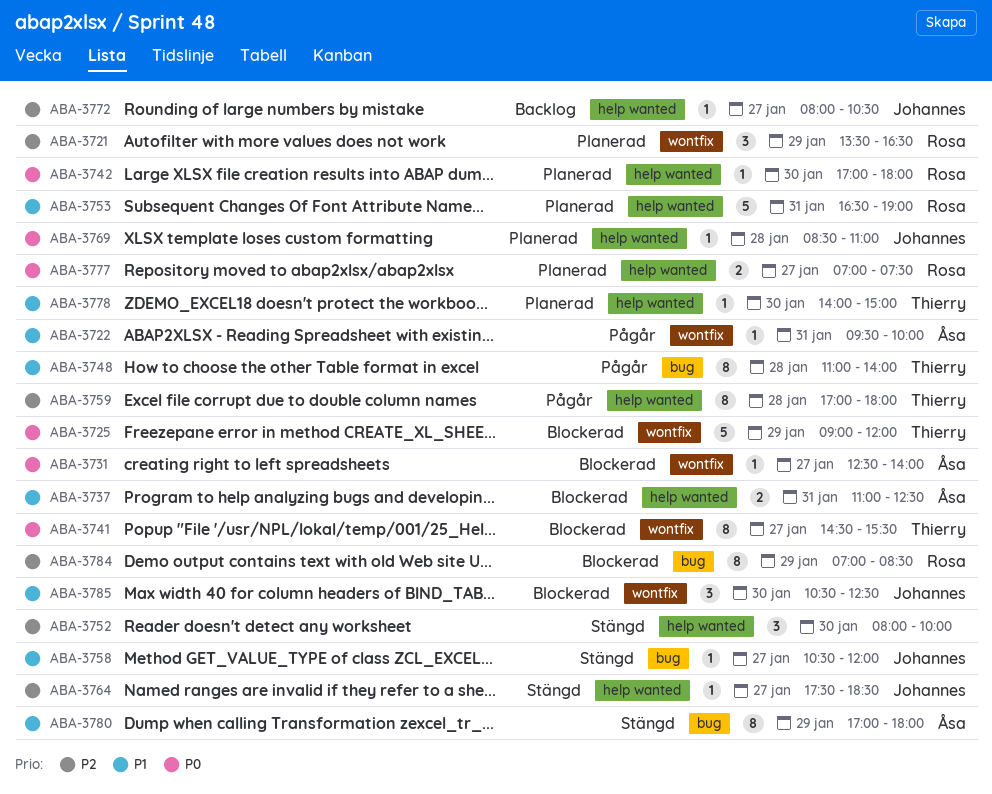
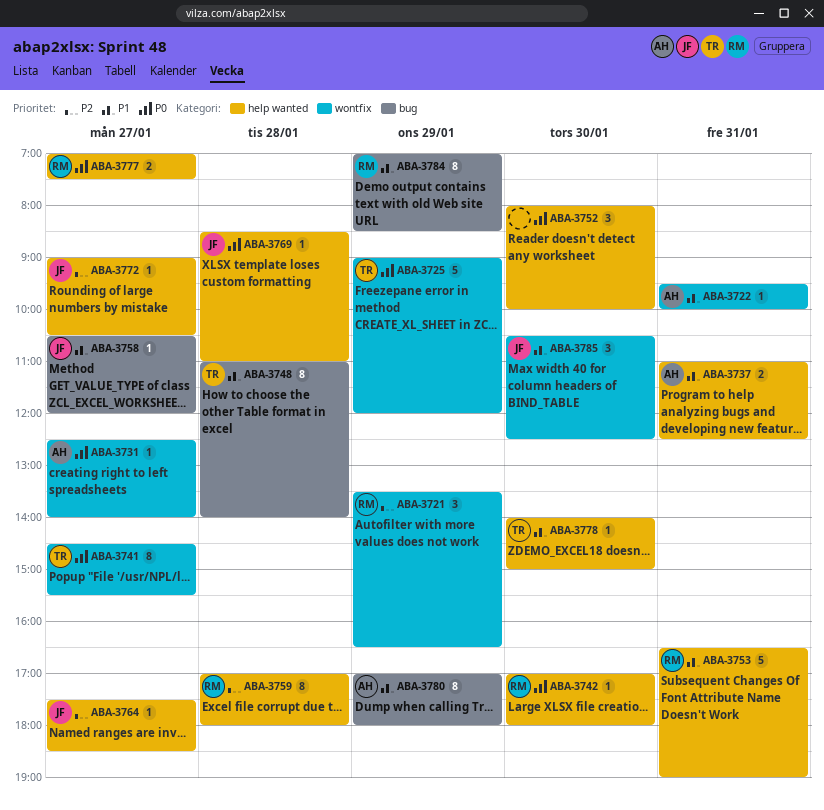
ABA-3752, priority: P2 -> P0
ABA-3759, owner: Thierry -> Rosa
ABA-3772, begins: 08:00 -> 09:00
ABA-3784, priority: P2 -> P1

